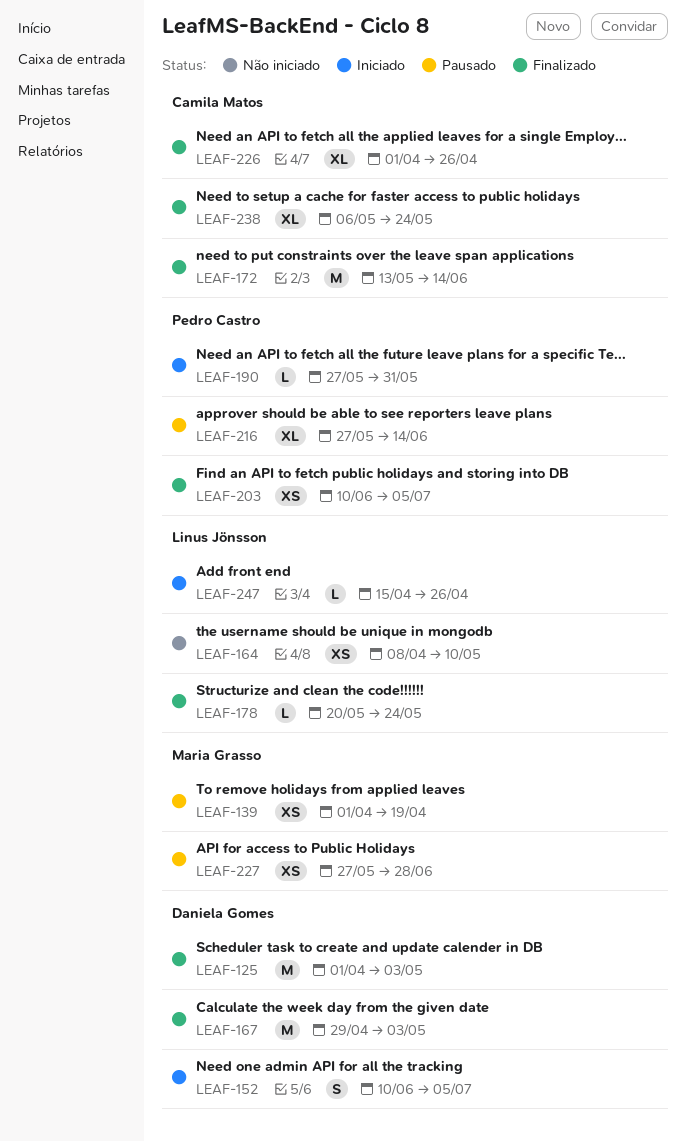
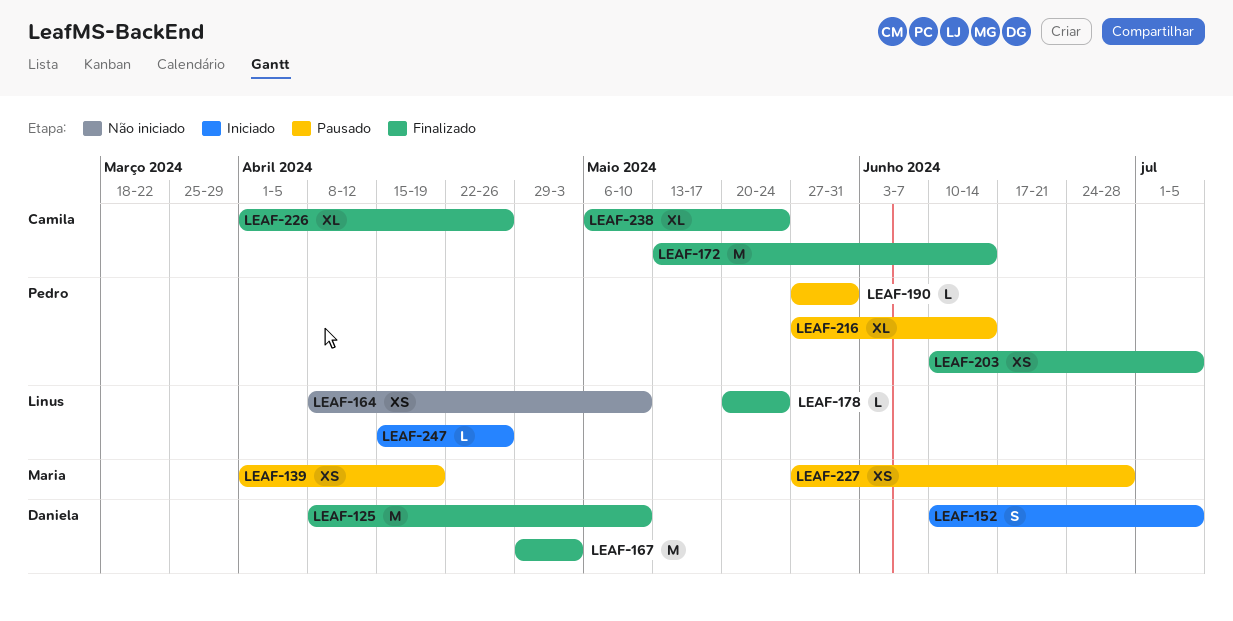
LEAF-125, start: Apr 1 -> Apr 8
LEAF-125, due: May 3 -> May 10
LEAF-190, status: Iniciado -> Pausado

